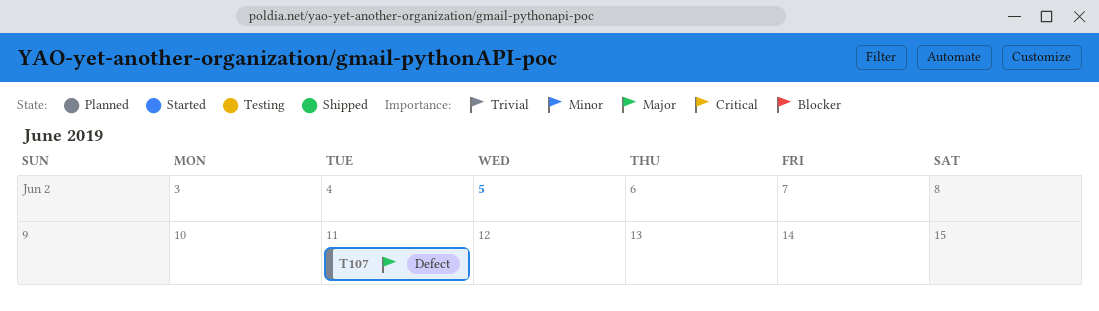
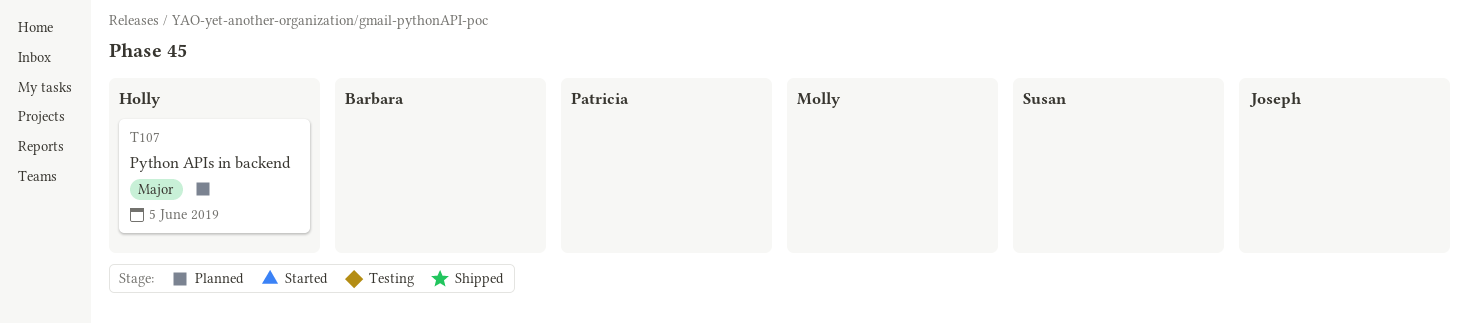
T107, due: Jun 11 -> Jun 5

